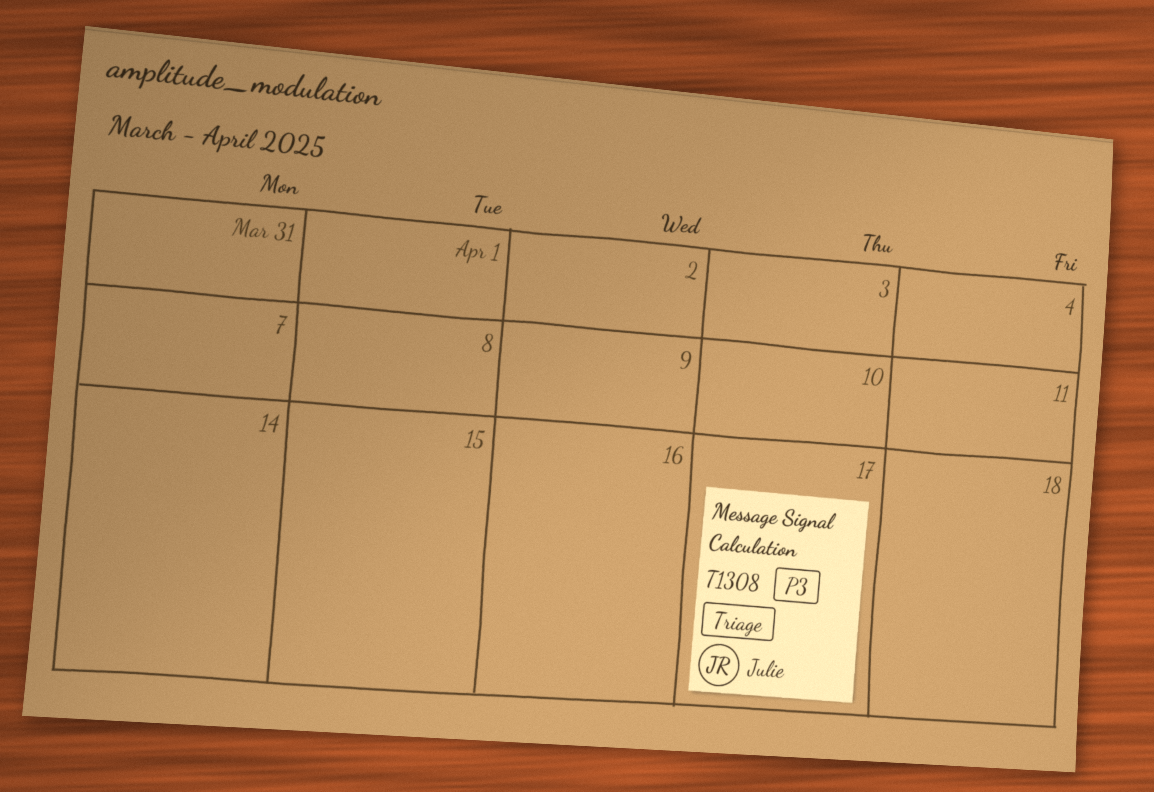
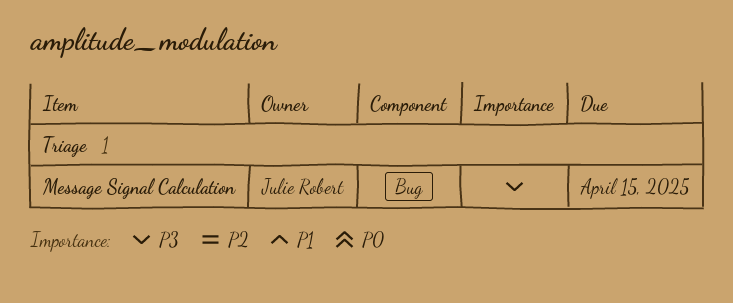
Message Signal Calculation, due: Apr 17 -> Apr 15

